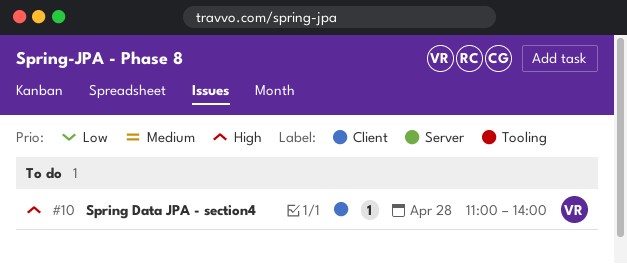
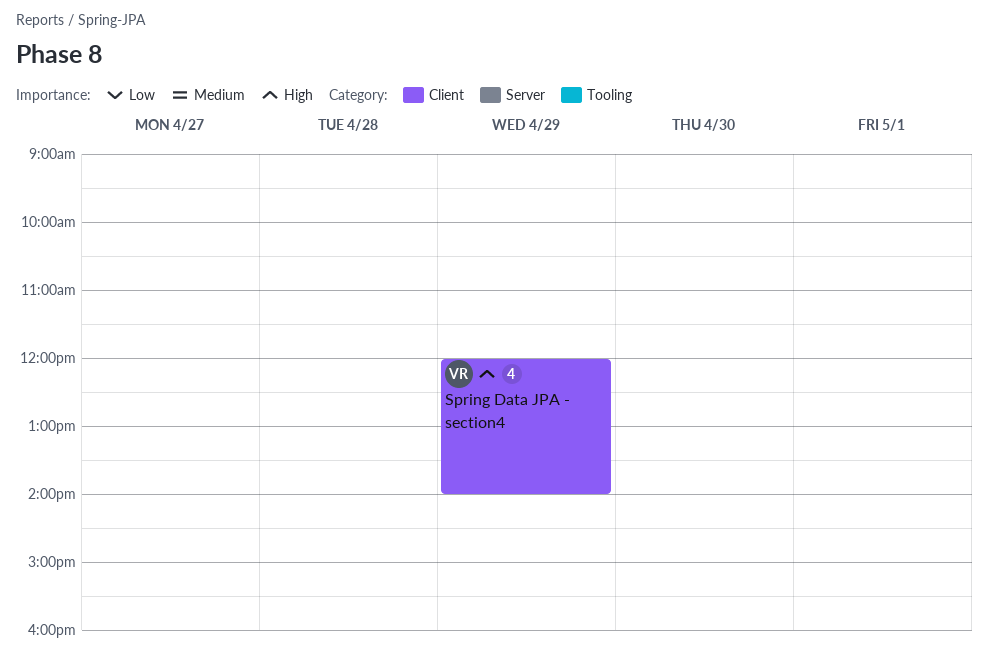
Spring Data JPA - section4, estimate: 1 -> 4
Spring Data JPA - section4, day: Apr 28 -> Apr 29
Spring Data JPA - section4, begins: 11:00 -> 12:00

